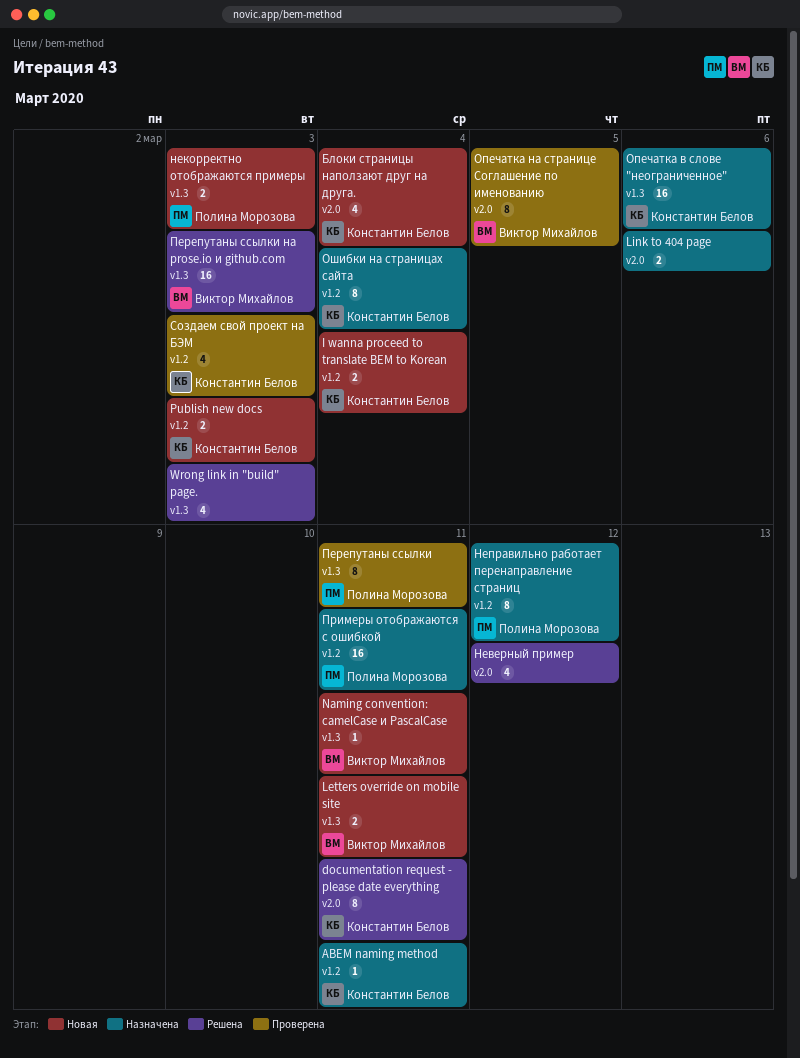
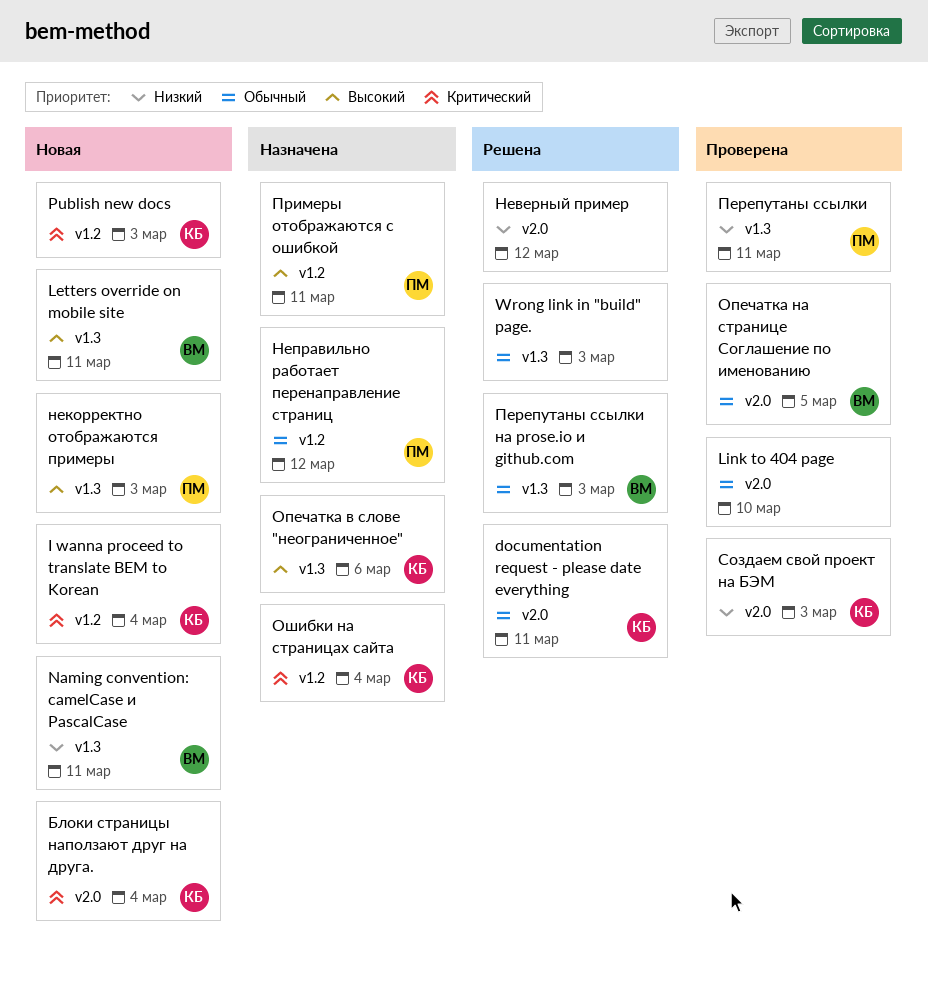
ABEM naming method: present -> none
Link to 404 page, status: Назначена -> Проверена
Link to 404 page, due: Mar 6 -> Mar 10
Создаем свой проект на БЭМ, label: v1.2 -> v2.0

